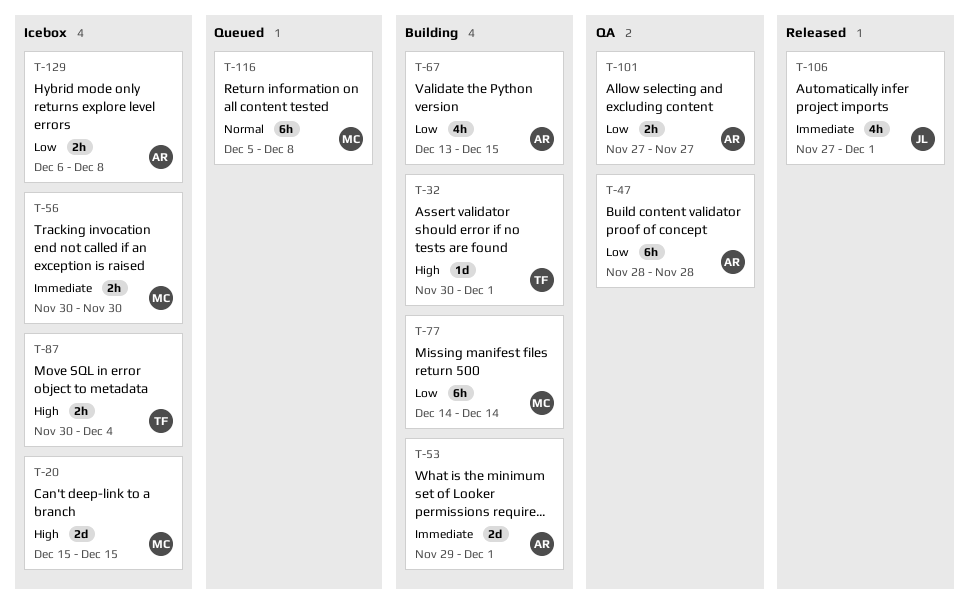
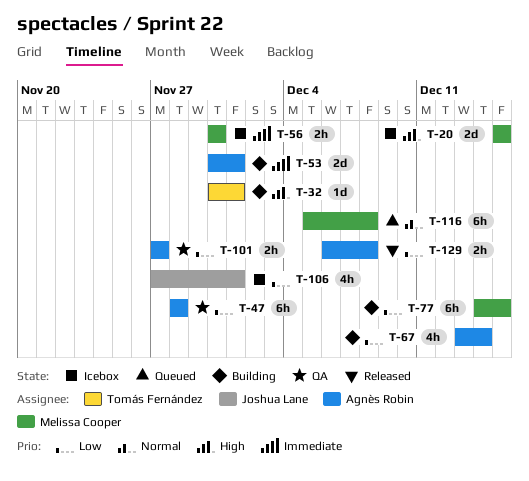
T-53, start: Nov 29 -> Nov 30
T-67, due: Dec 15 -> Dec 14
T-77, due: Dec 14 -> Dec 15
T-87: present -> none
T-106, status: Released -> Icebox
T-106, priority: Immediate -> Low
T-129, status: Icebox -> Released

